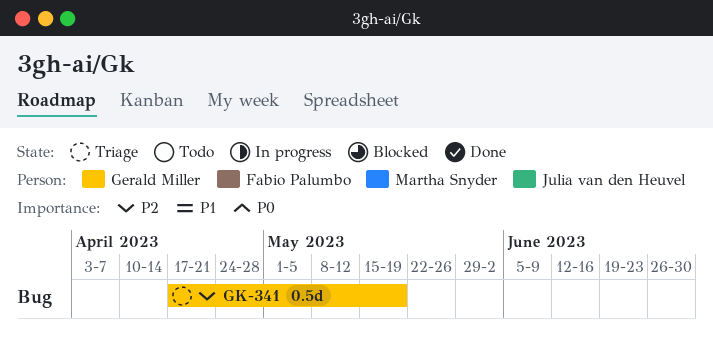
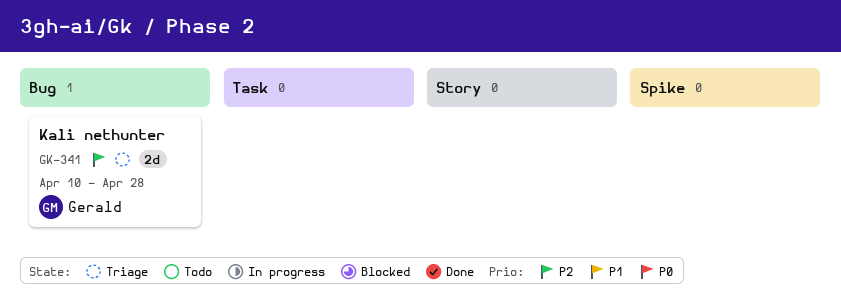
GK-341, estimate: 0.5d -> 2d
GK-341, start: Apr 17 -> Apr 10
GK-341, due: May 19 -> Apr 28

